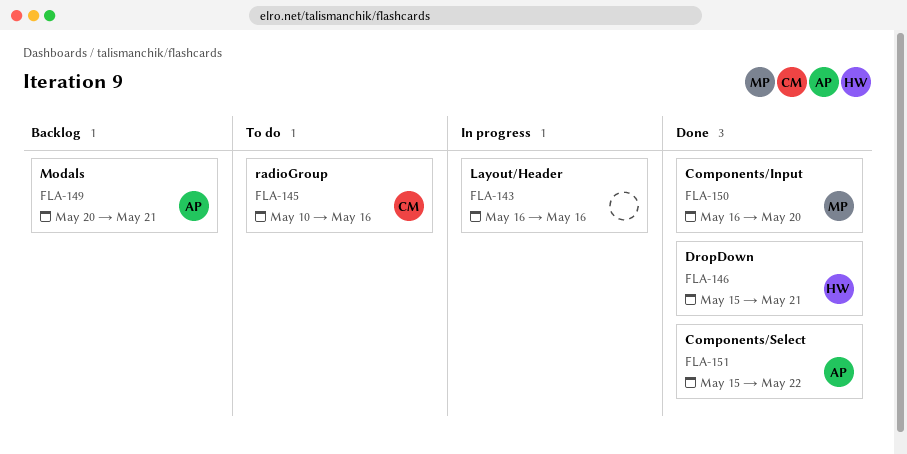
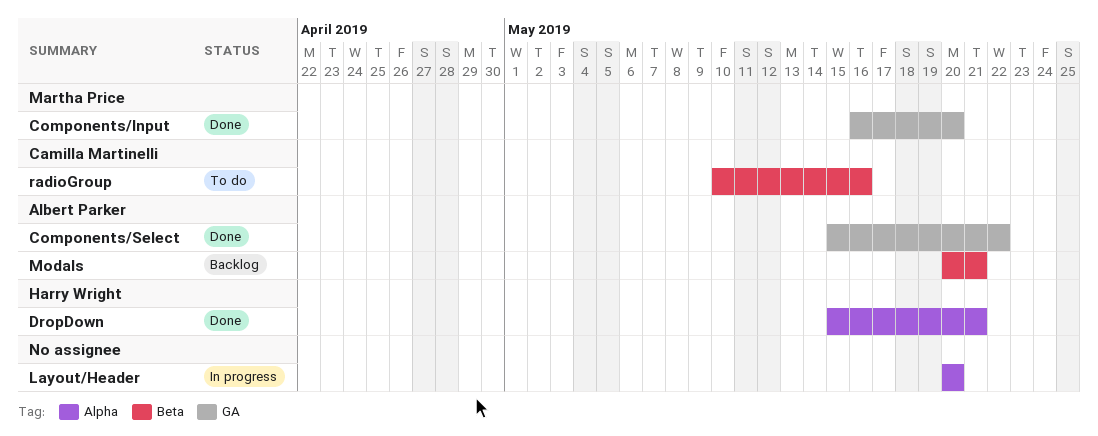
Layout/Header, start: May 16 -> May 20
Layout/Header, due: May 16 -> May 20

